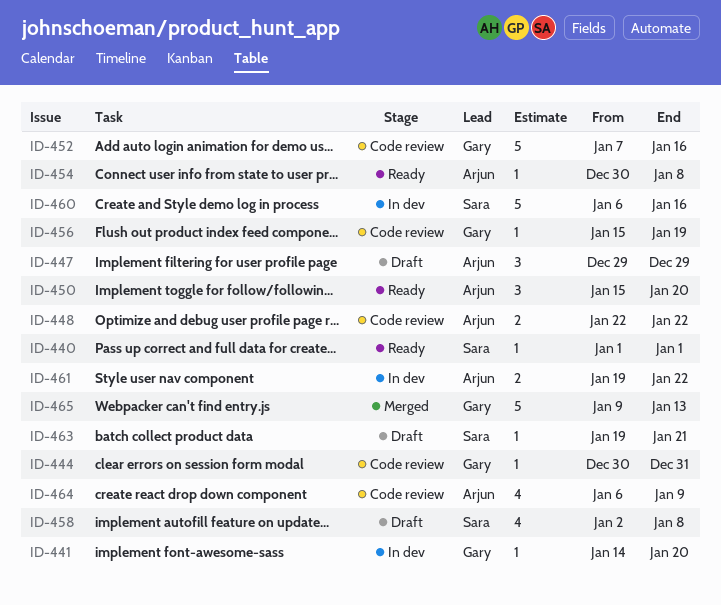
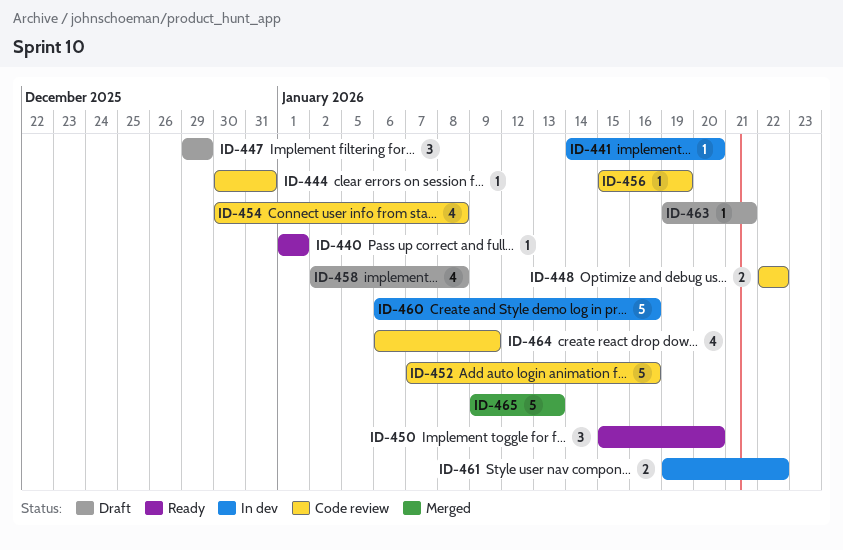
ID-454, status: Ready -> Code review
ID-454, estimate: 1 -> 4

